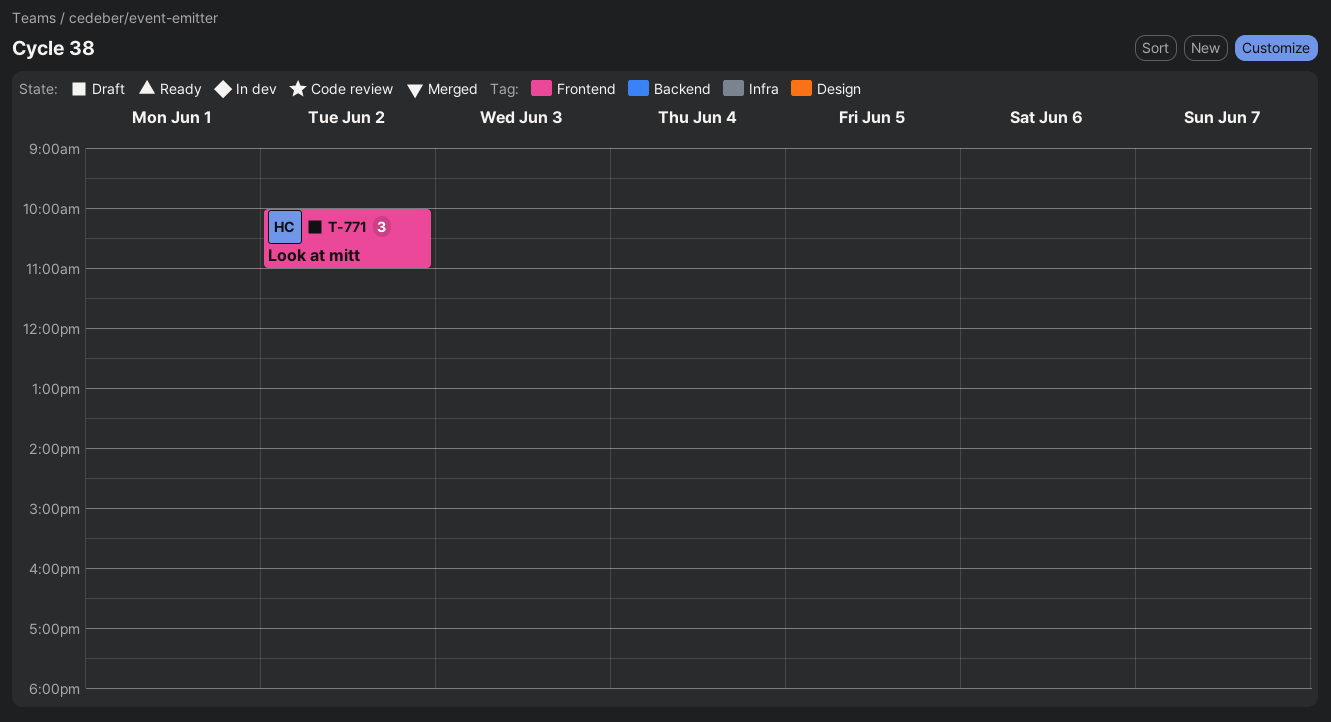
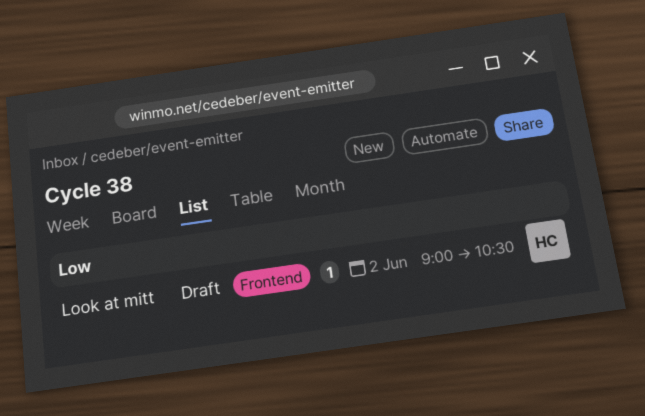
Look at mitt, estimate: 3 -> 1
Look at mitt, begins: 10:00 -> 09:00
Look at mitt, ends: 11:00 -> 10:30

